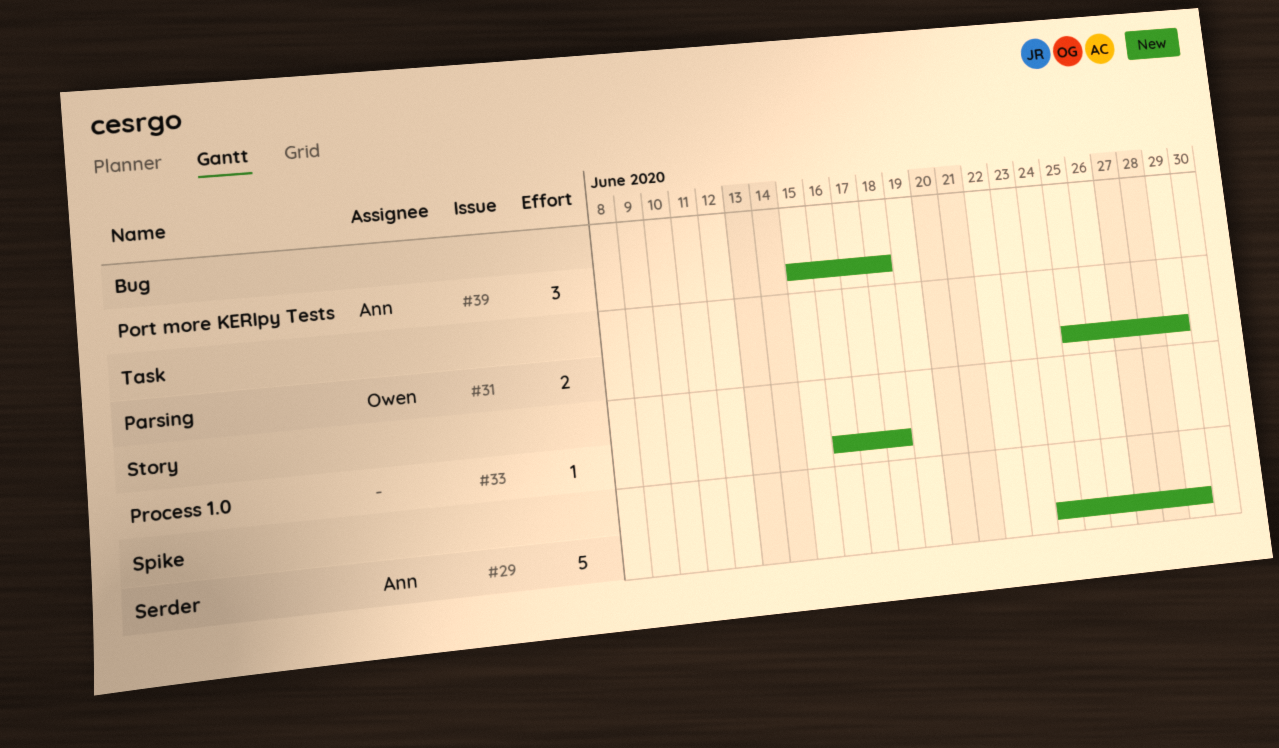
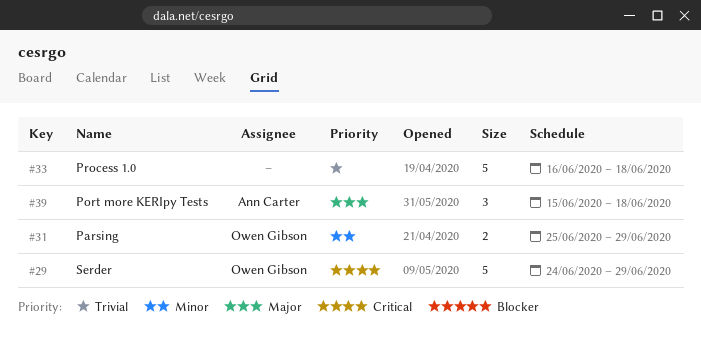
#29, owner: Ann Carter -> Owen Gibson
#33, estimate: 1 -> 5

